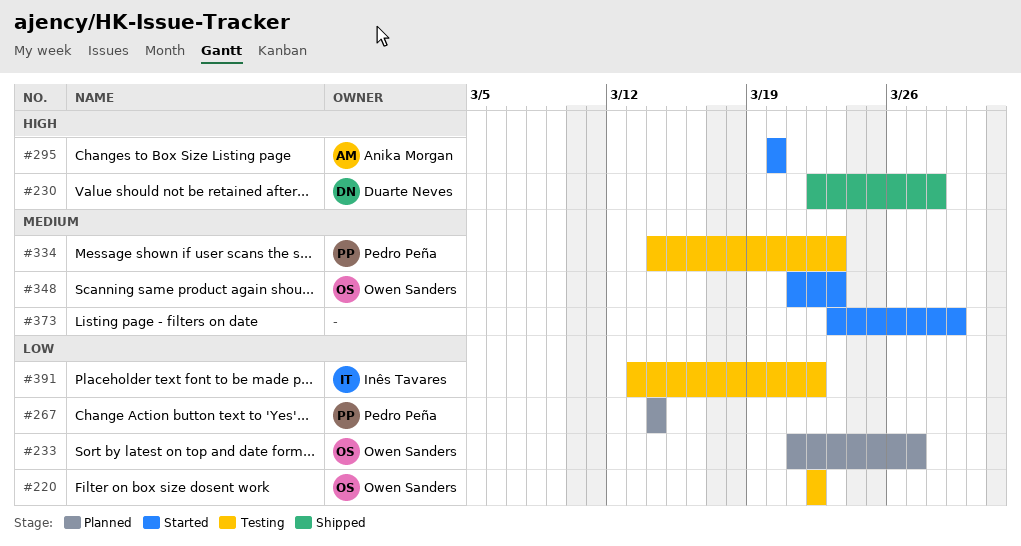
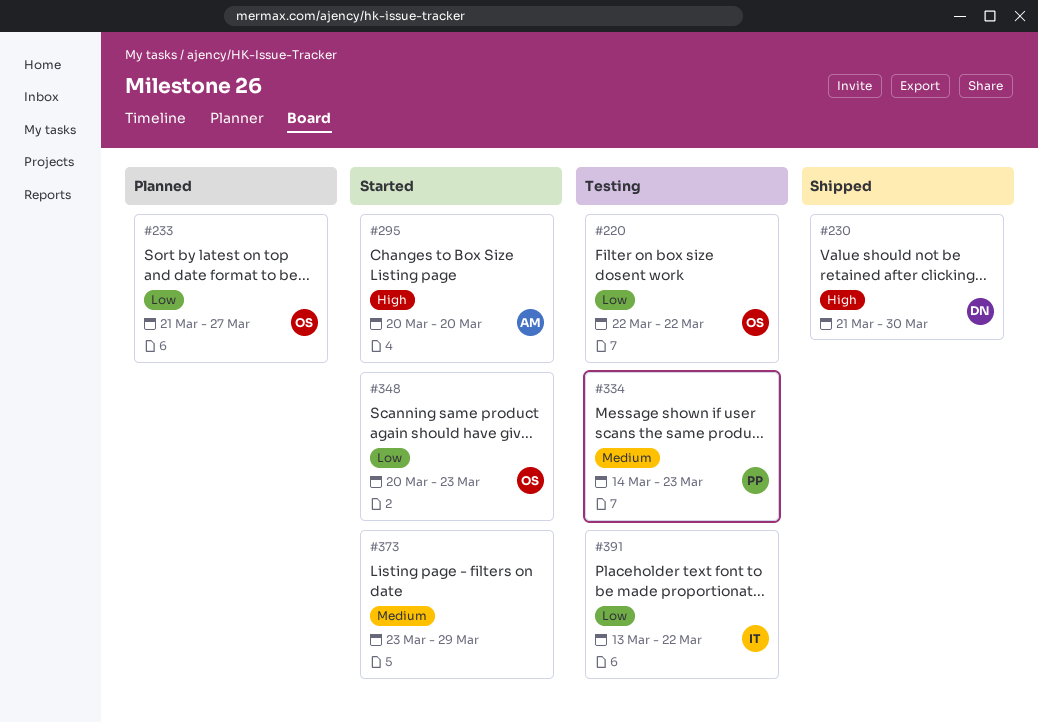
#230, start: Mar 22 -> Mar 21
#230, due: Mar 28 -> Mar 30
#267: present -> none
#348, priority: Medium -> Low
#348, start: Mar 21 -> Mar 20

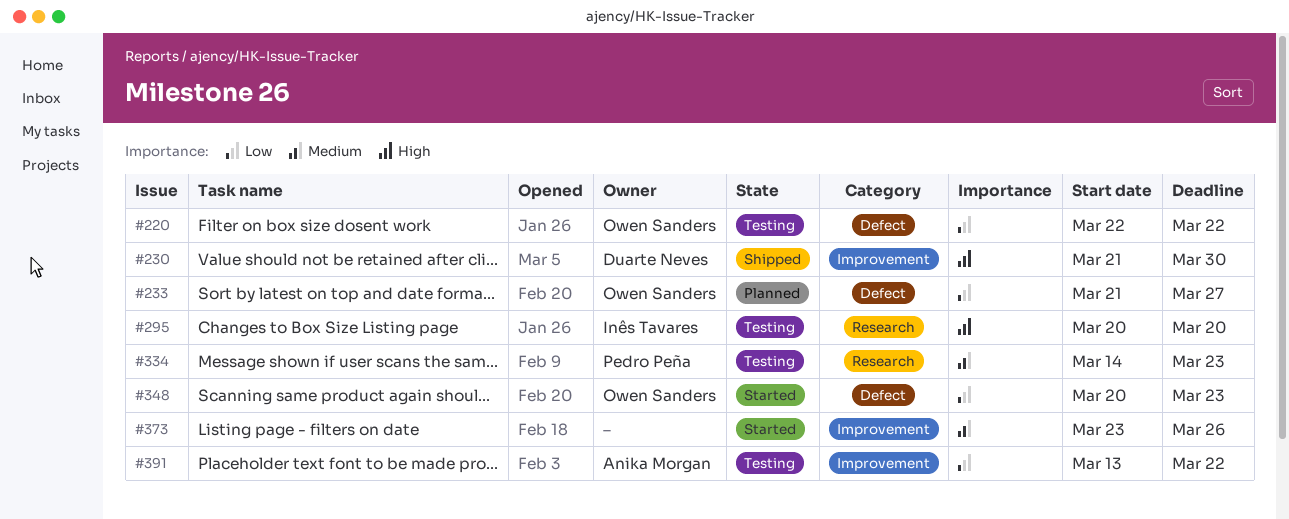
#295, status: Started -> Testing
#295, owner: Anika Morgan -> Inês Tavares
#373, due: Mar 29 -> Mar 26
#391, owner: Inês Tavares -> Anika Morgan

